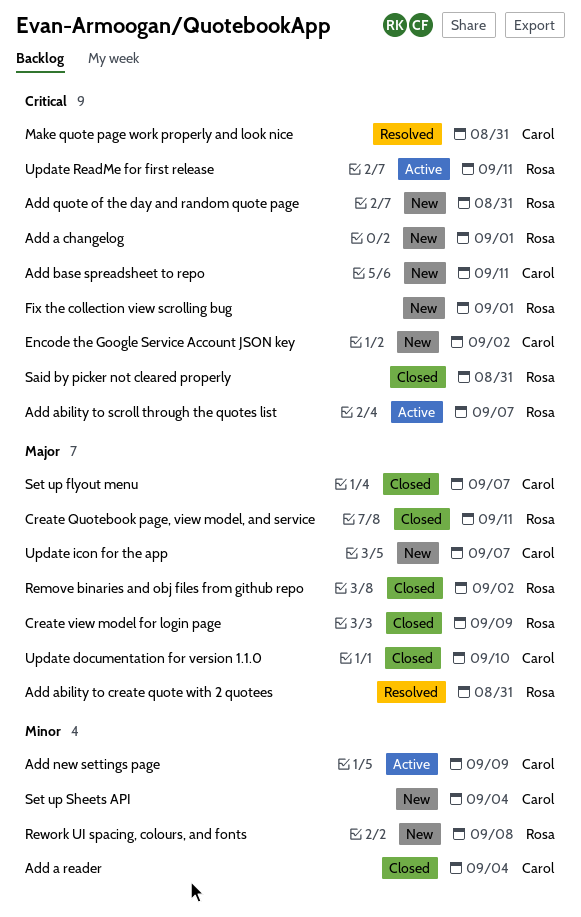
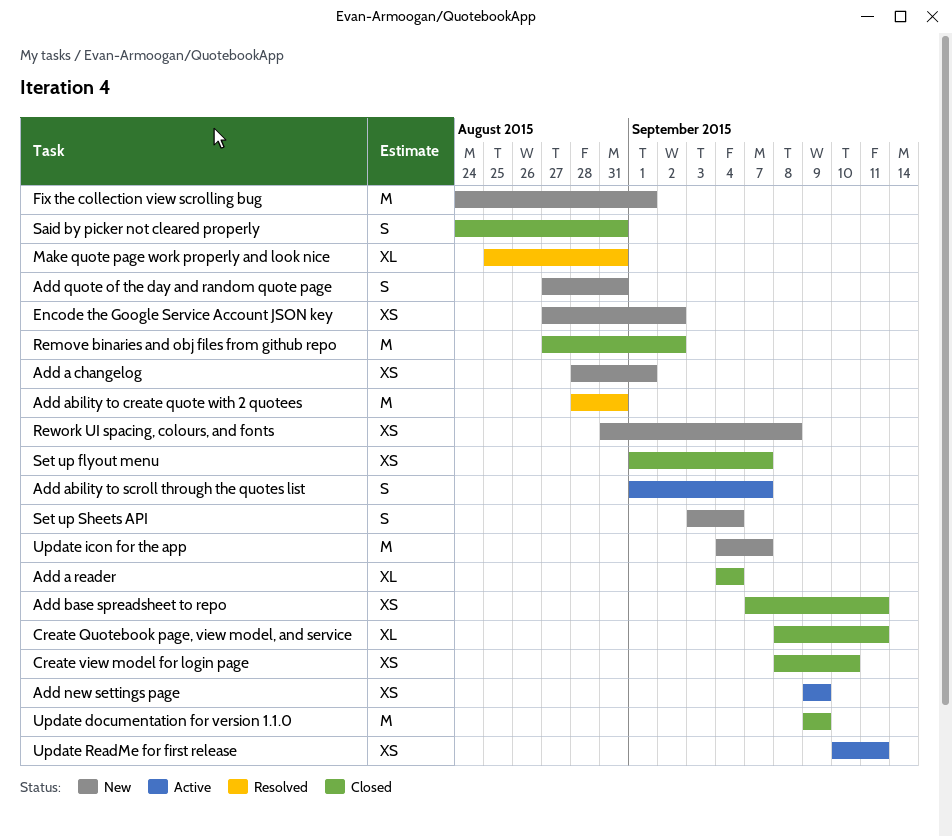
Add base spreadsheet to repo, status: New -> Closed
Create view model for login page, due: Sep 9 -> Sep 10
Update documentation for version 1.1.0, due: Sep 10 -> Sep 9

